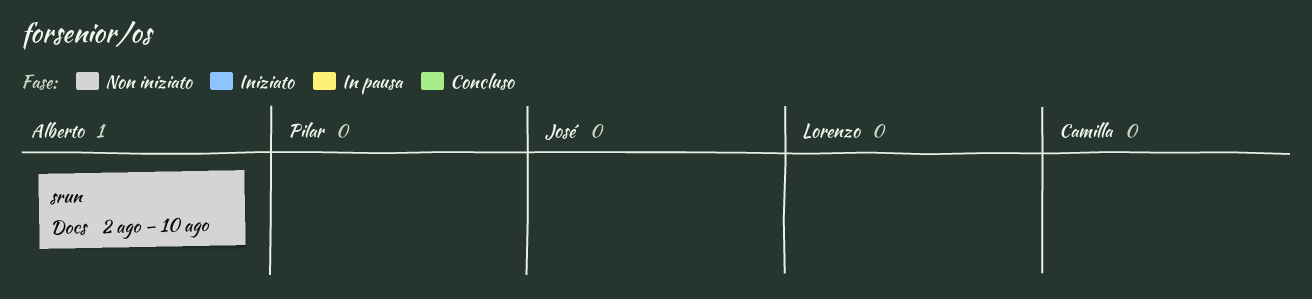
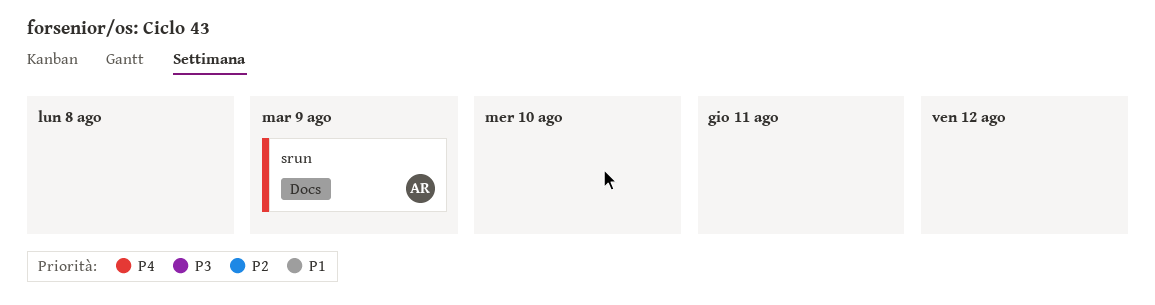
srun, due: Aug 10 -> Aug 9

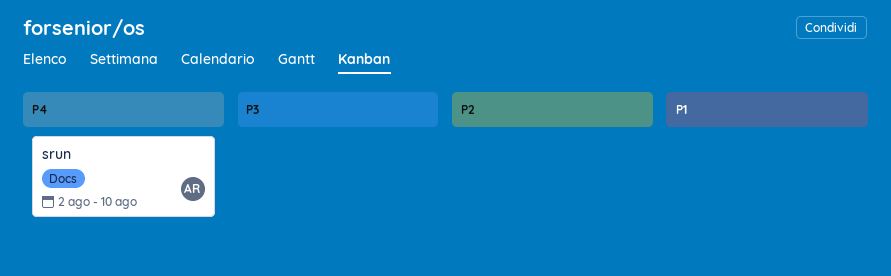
srun, due: Aug 9 -> Aug 10

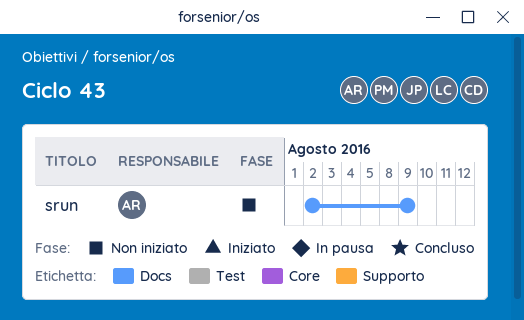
srun, due: Aug 10 -> Aug 9

